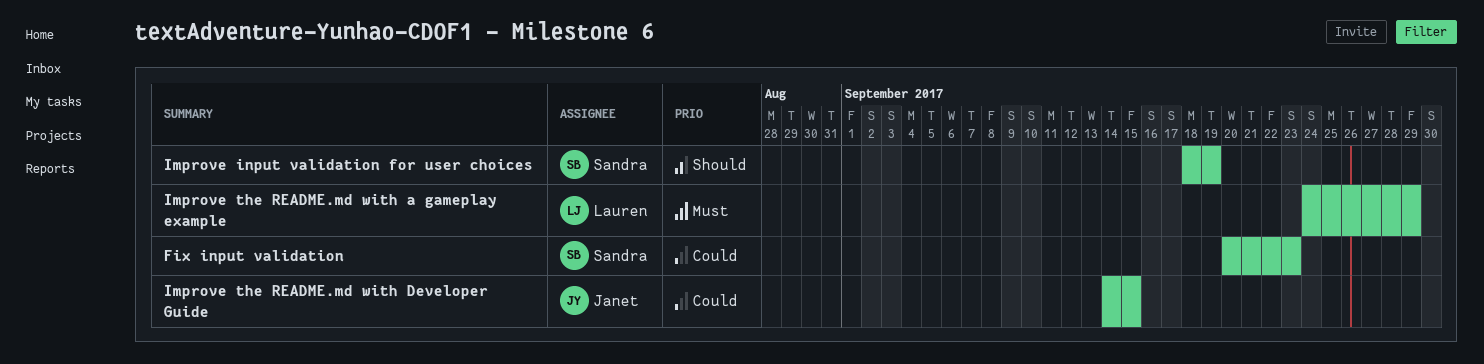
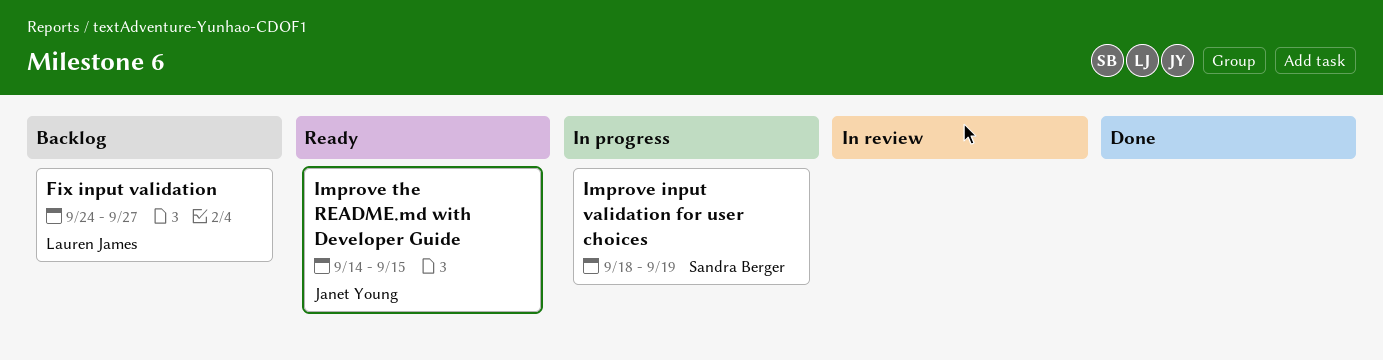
Fix input validation, owner: Sandra Berger -> Lauren James
Fix input validation, start: Sep 20 -> Sep 24
Fix input validation, due: Sep 23 -> Sep 27
Improve the README.md with a gameplay example: present -> none

